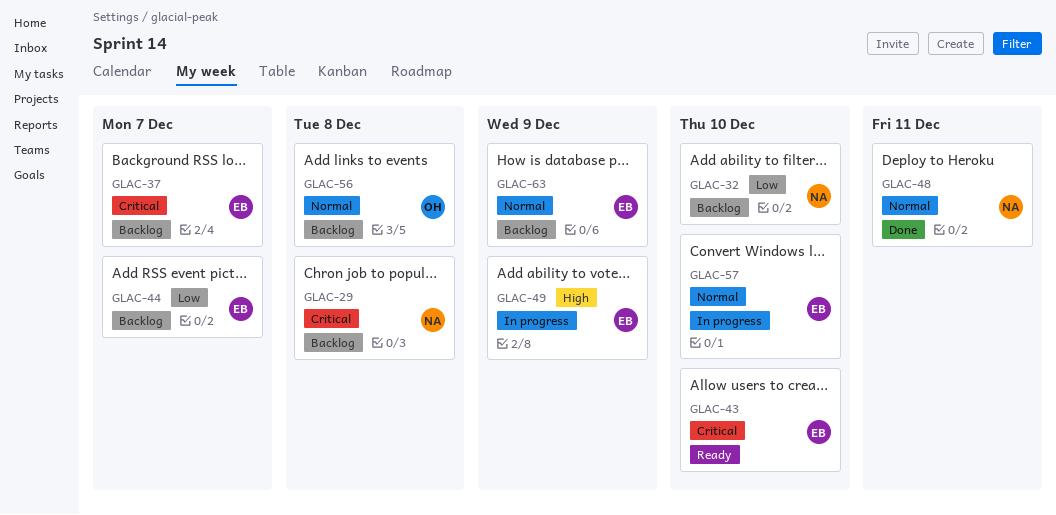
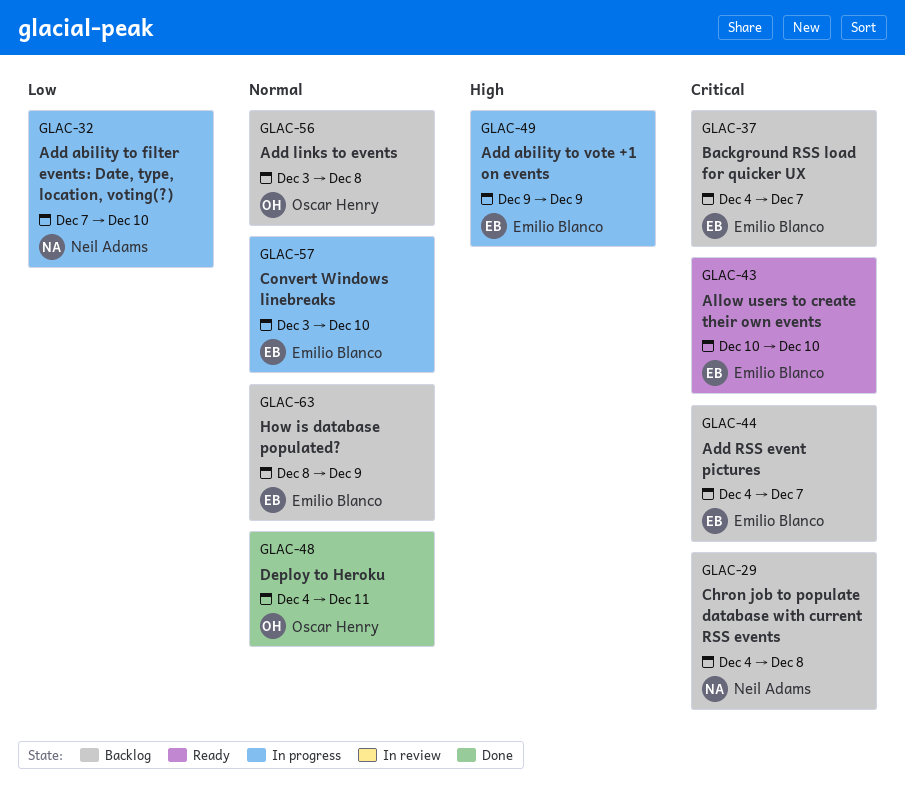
GLAC-32, status: Backlog -> In progress
GLAC-44, priority: Low -> Critical
GLAC-48, owner: Neil Adams -> Oscar Henry

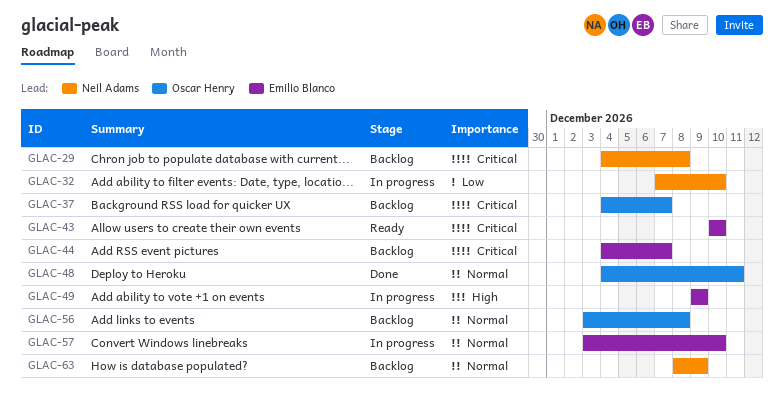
GLAC-37, owner: Emilio Blanco -> Oscar Henry
GLAC-63, owner: Emilio Blanco -> Neil Adams

